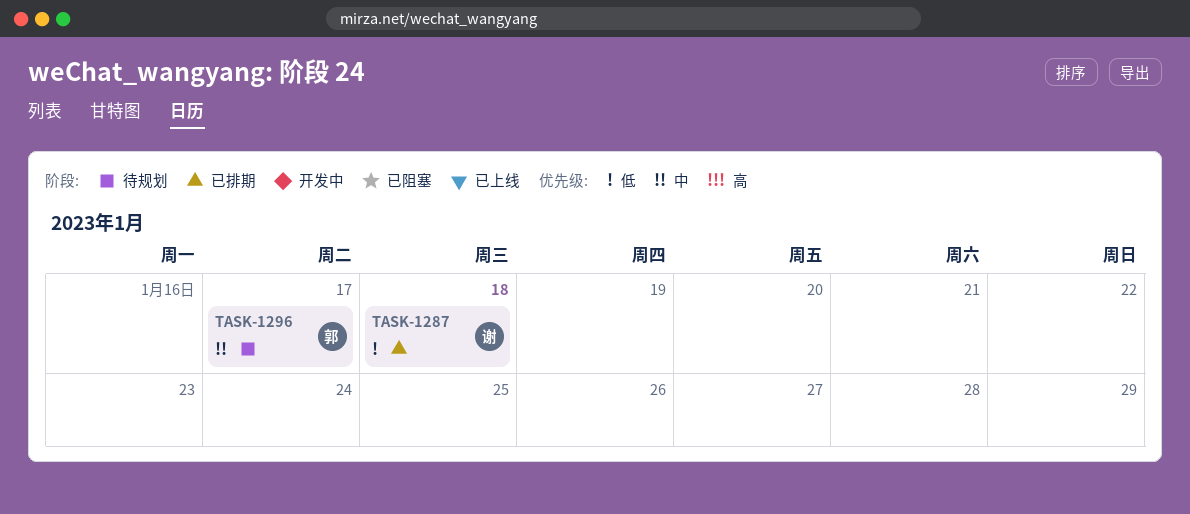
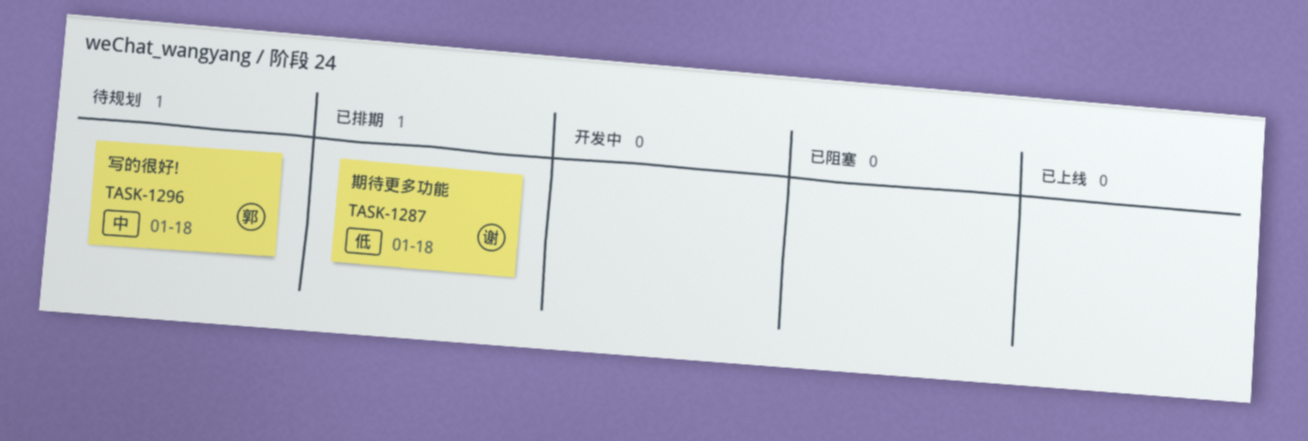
TASK-1296, due: Jan 17 -> Jan 18

